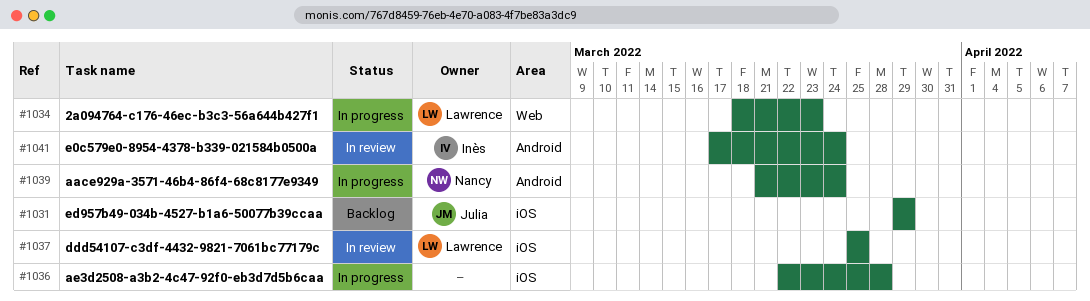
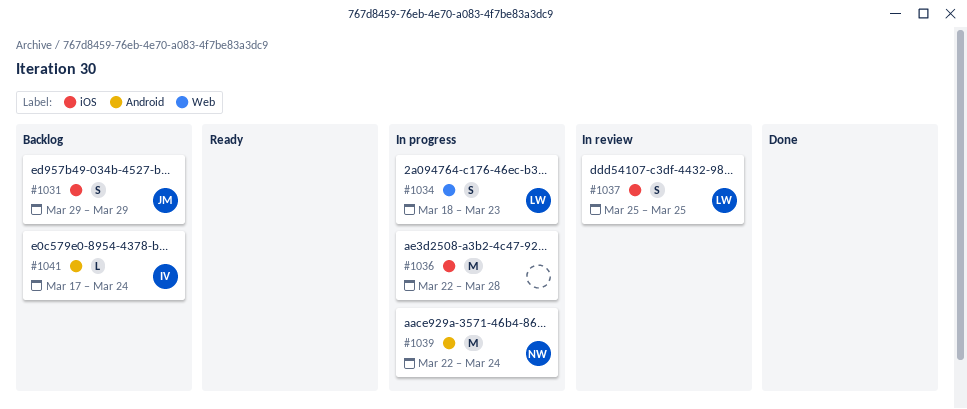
#1039, start: Mar 21 -> Mar 22
#1041, status: In review -> Backlog

